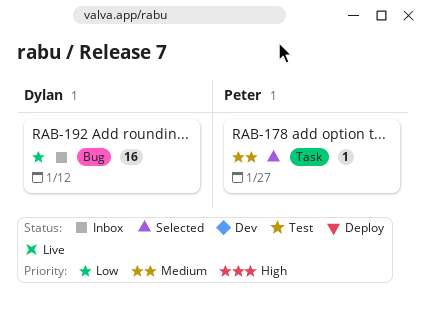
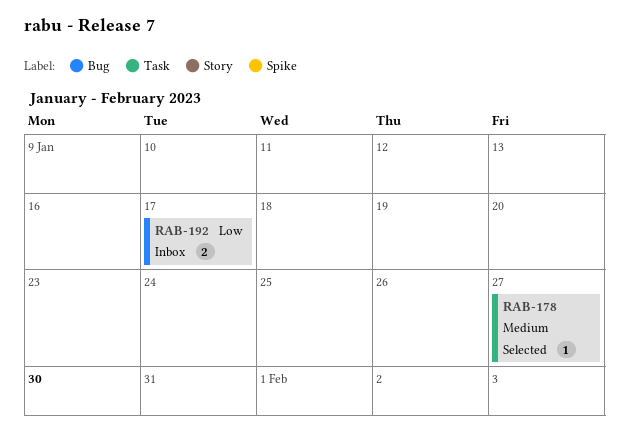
RAB-192, estimate: 16 -> 2
RAB-192, due: Jan 12 -> Jan 17

